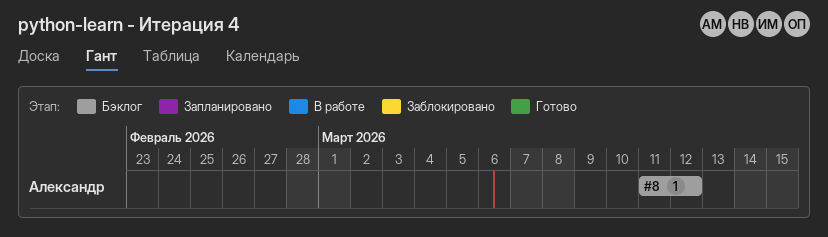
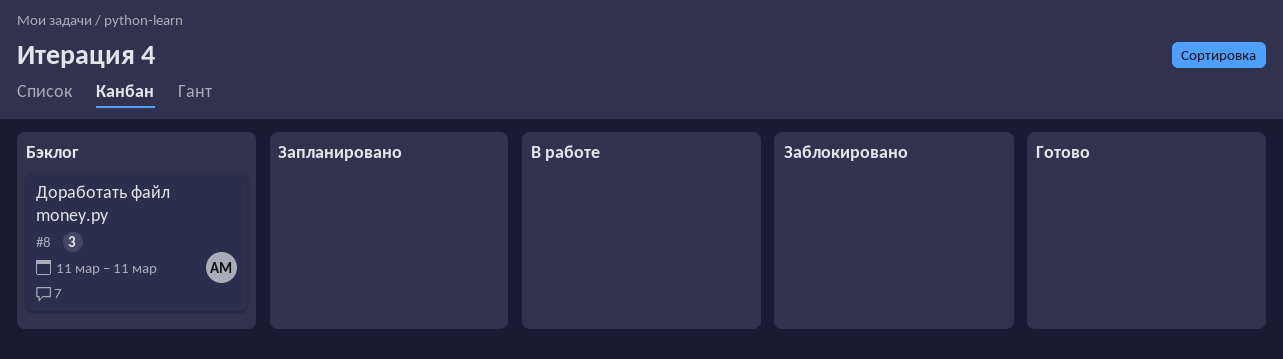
#8, estimate: 1 -> 3
#8, due: Mar 12 -> Mar 11

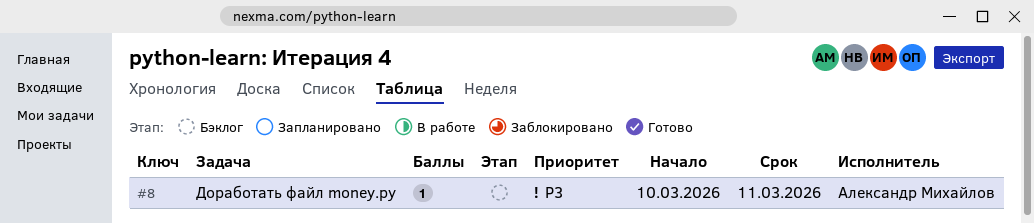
#8, estimate: 3 -> 1
#8, start: Mar 11 -> Mar 10

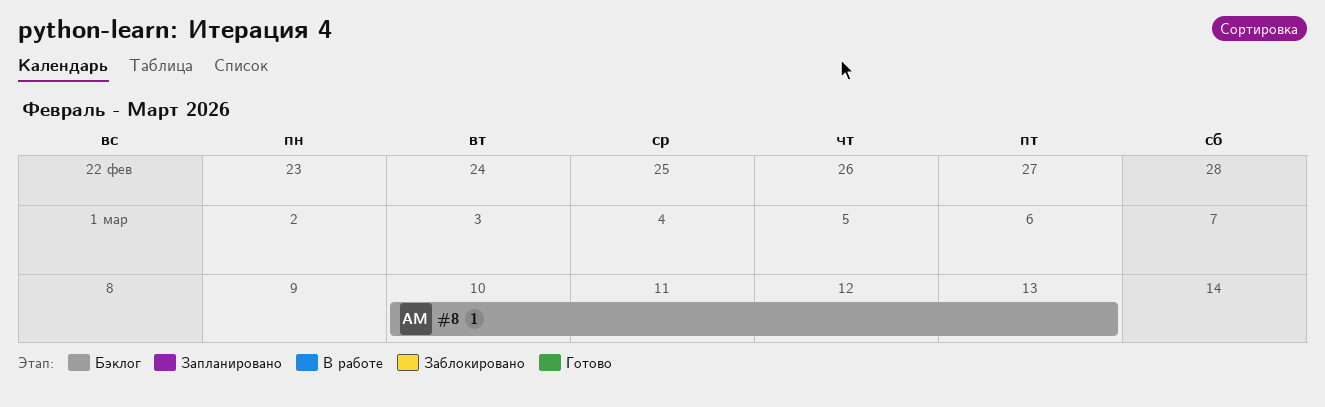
#8, due: Mar 11 -> Mar 13

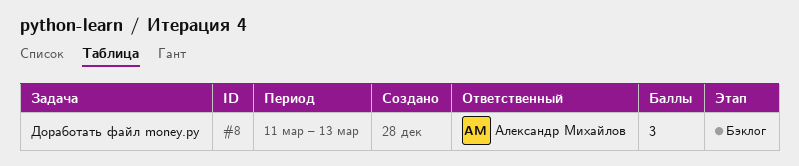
#8, estimate: 1 -> 3
#8, start: Mar 10 -> Mar 11

